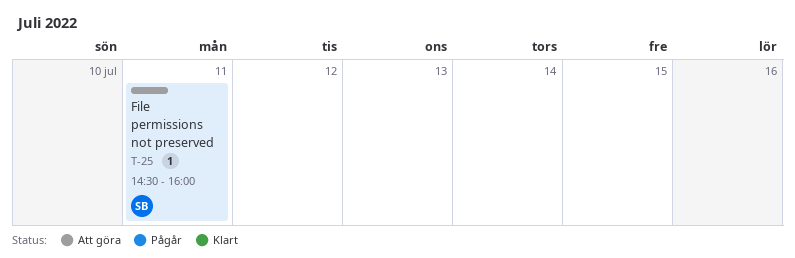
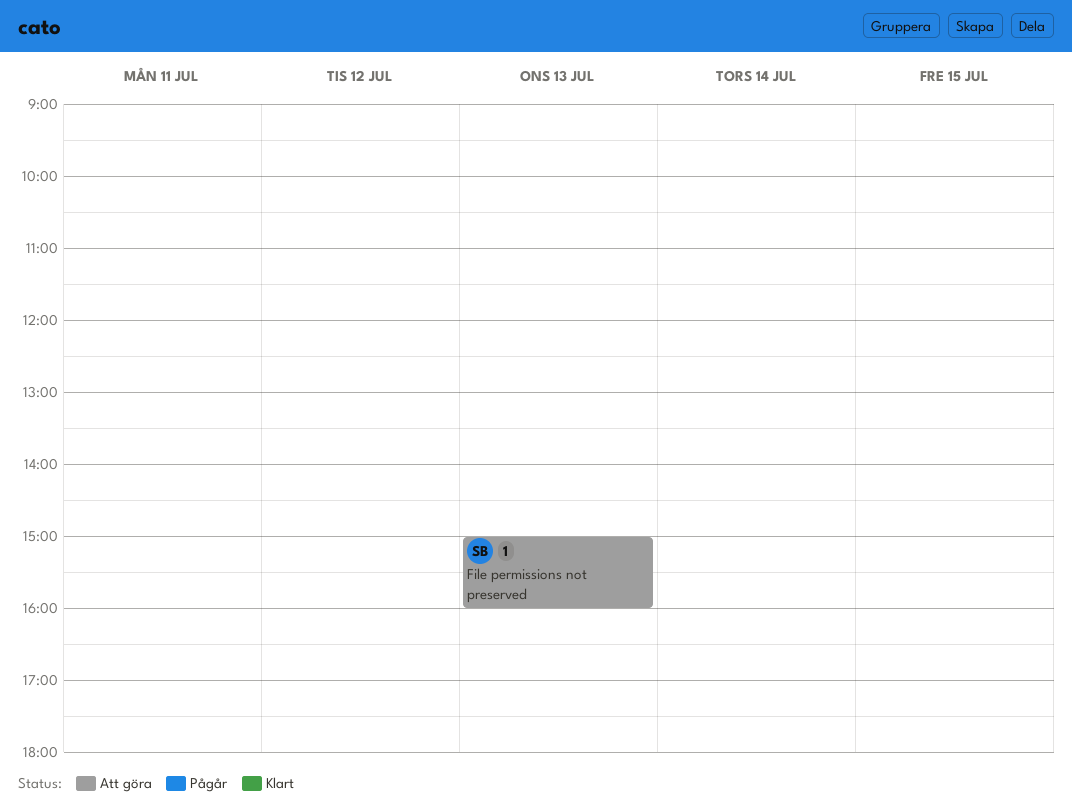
File permissions not preserved, day: Jul 11 -> Jul 13
File permissions not preserved, begins: 14:30 -> 15:00

